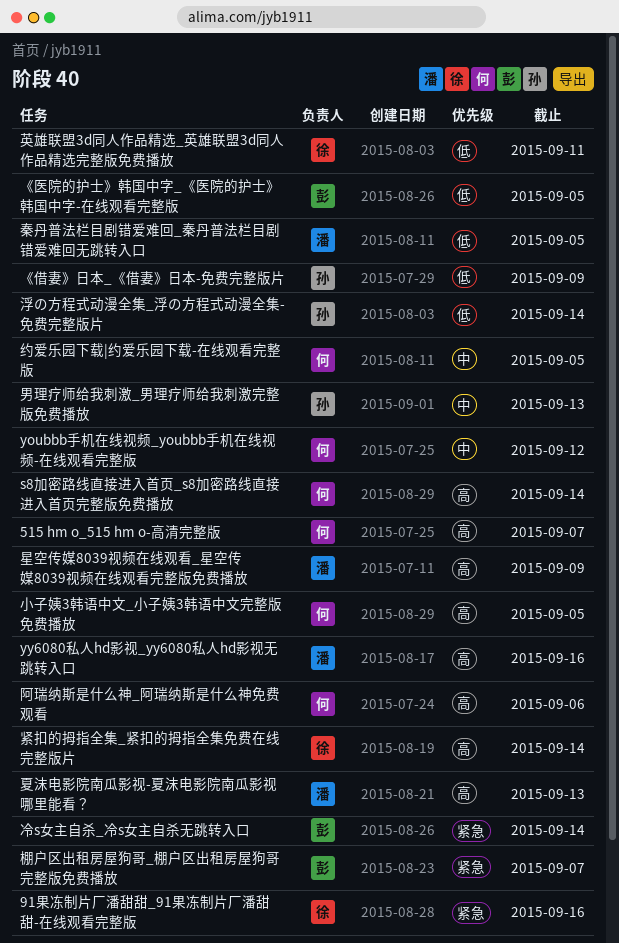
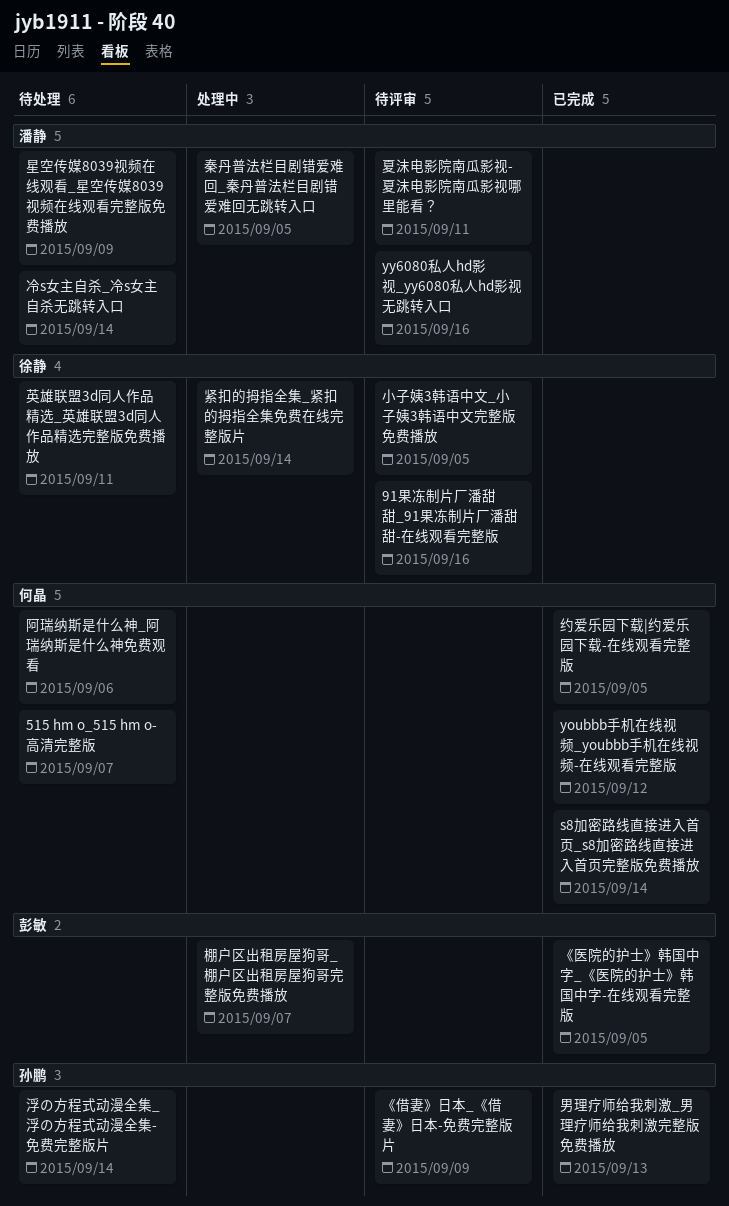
冷s女主自杀_冷s女主自杀无跳转入口, owner: 彭敏 -> 潘静
夏沫电影院南瓜影视-夏沫电影院南瓜影视哪里能看？, due: Sep 13 -> Sep 11
小子姨3韩语中文_小子姨3韩语中文完整版免费播放, owner: 何晶 -> 徐静

